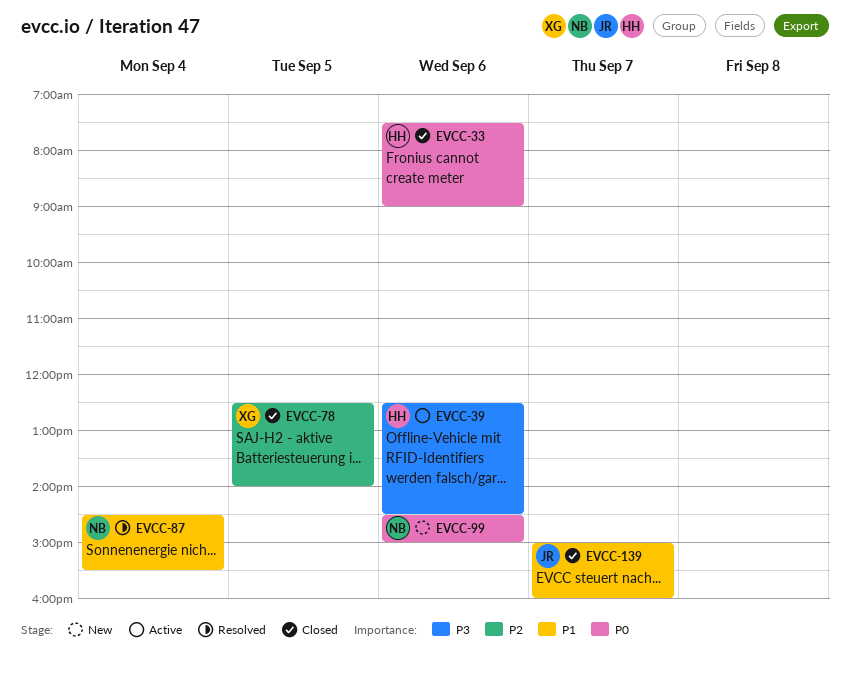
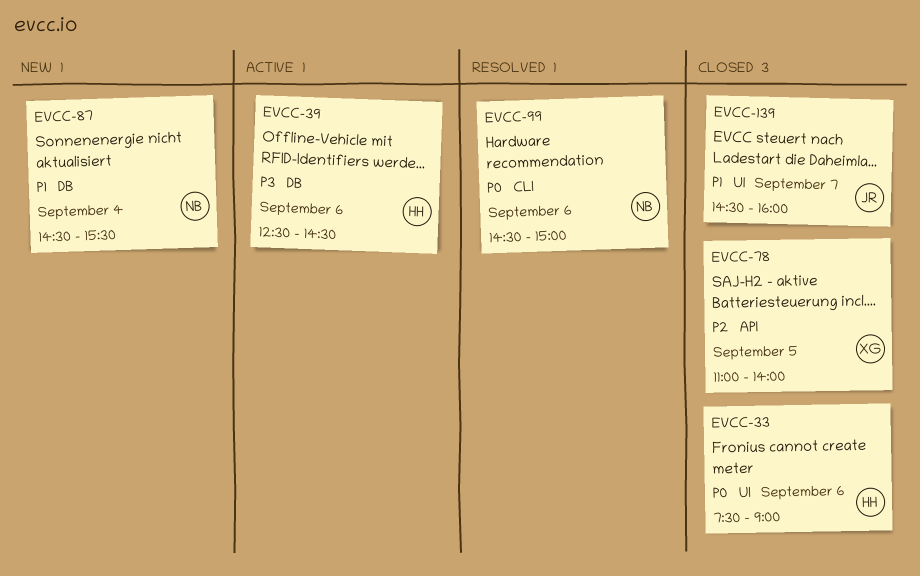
EVCC-78, begins: 12:30 -> 11:00
EVCC-87, status: Resolved -> New
EVCC-99, status: New -> Resolved
EVCC-139, begins: 15:00 -> 14:30

